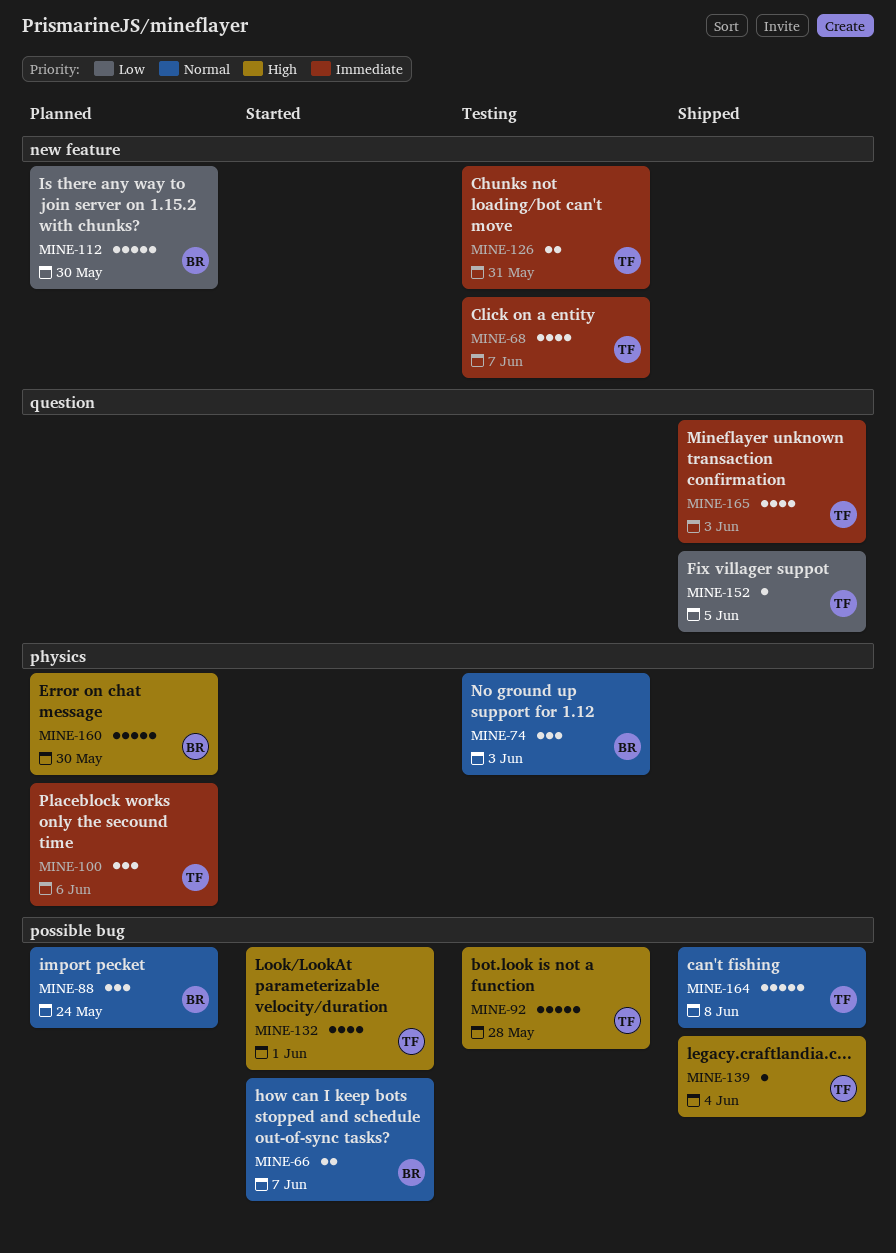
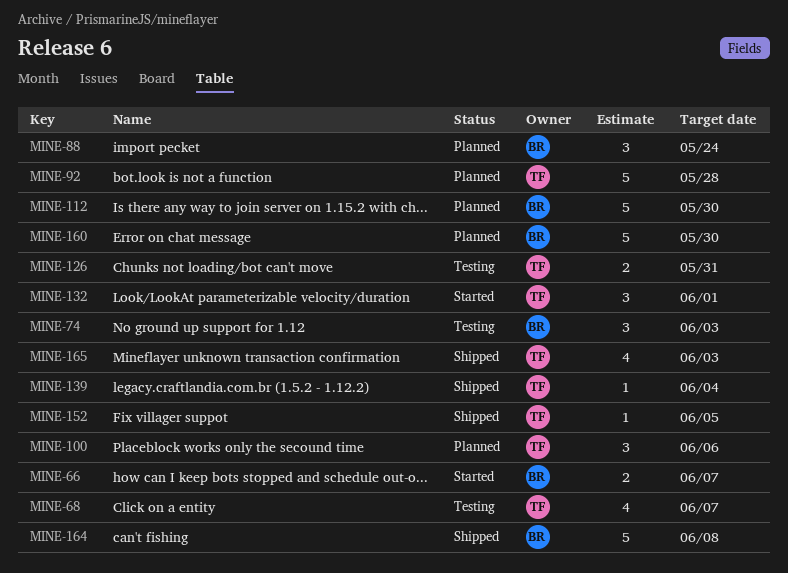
MINE-92, status: Testing -> Planned
MINE-132, estimate: 4 -> 3
MINE-164, owner: TF -> BR

